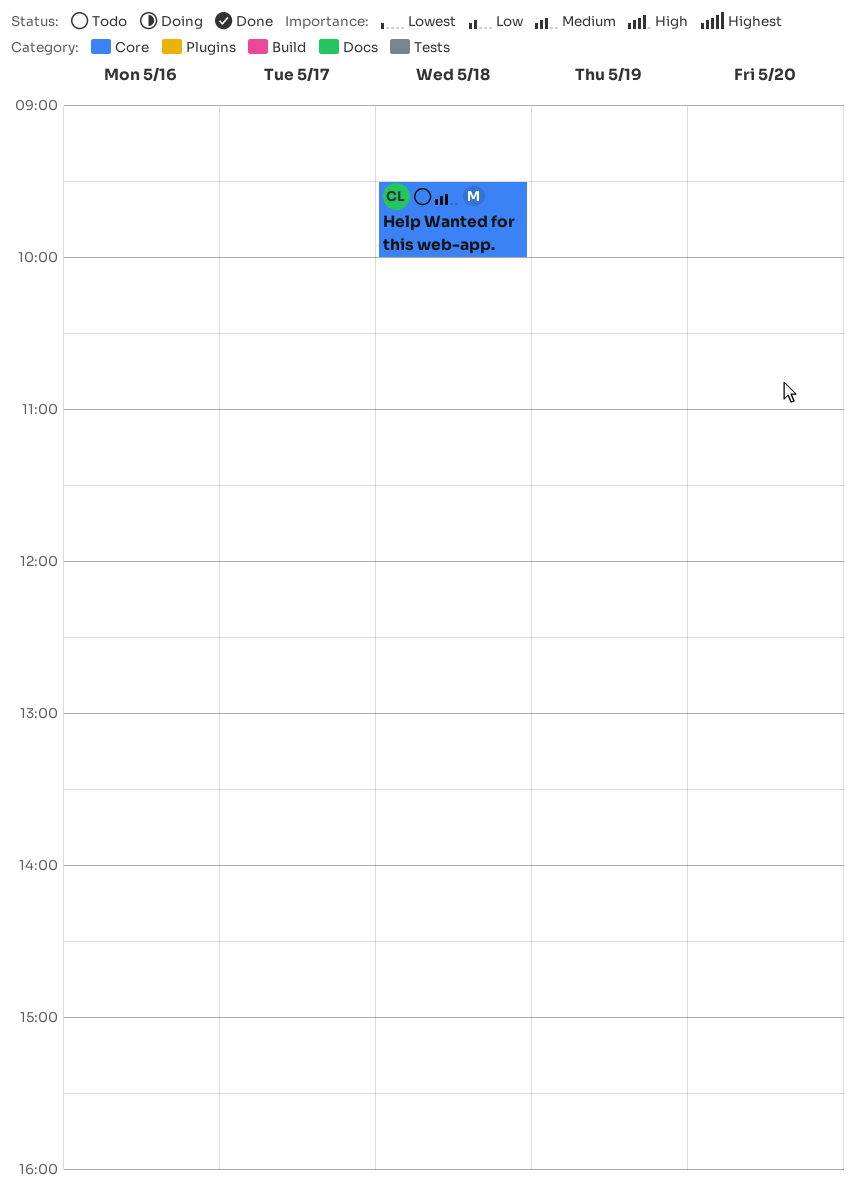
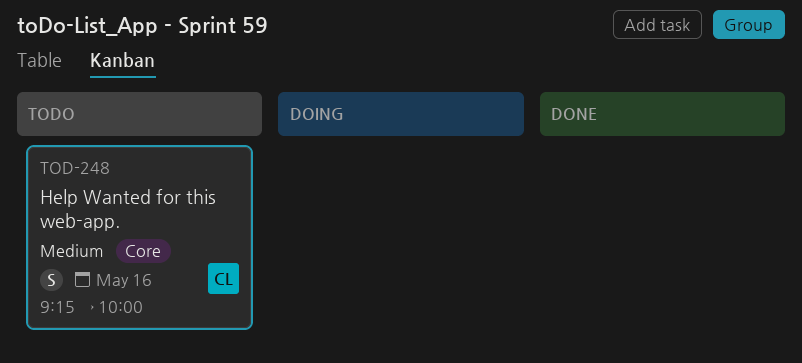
Help Wanted for this web-app., estimate: M -> S
Help Wanted for this web-app., day: May 18 -> May 16
Help Wanted for this web-app., begins: 09:30 -> 09:15

